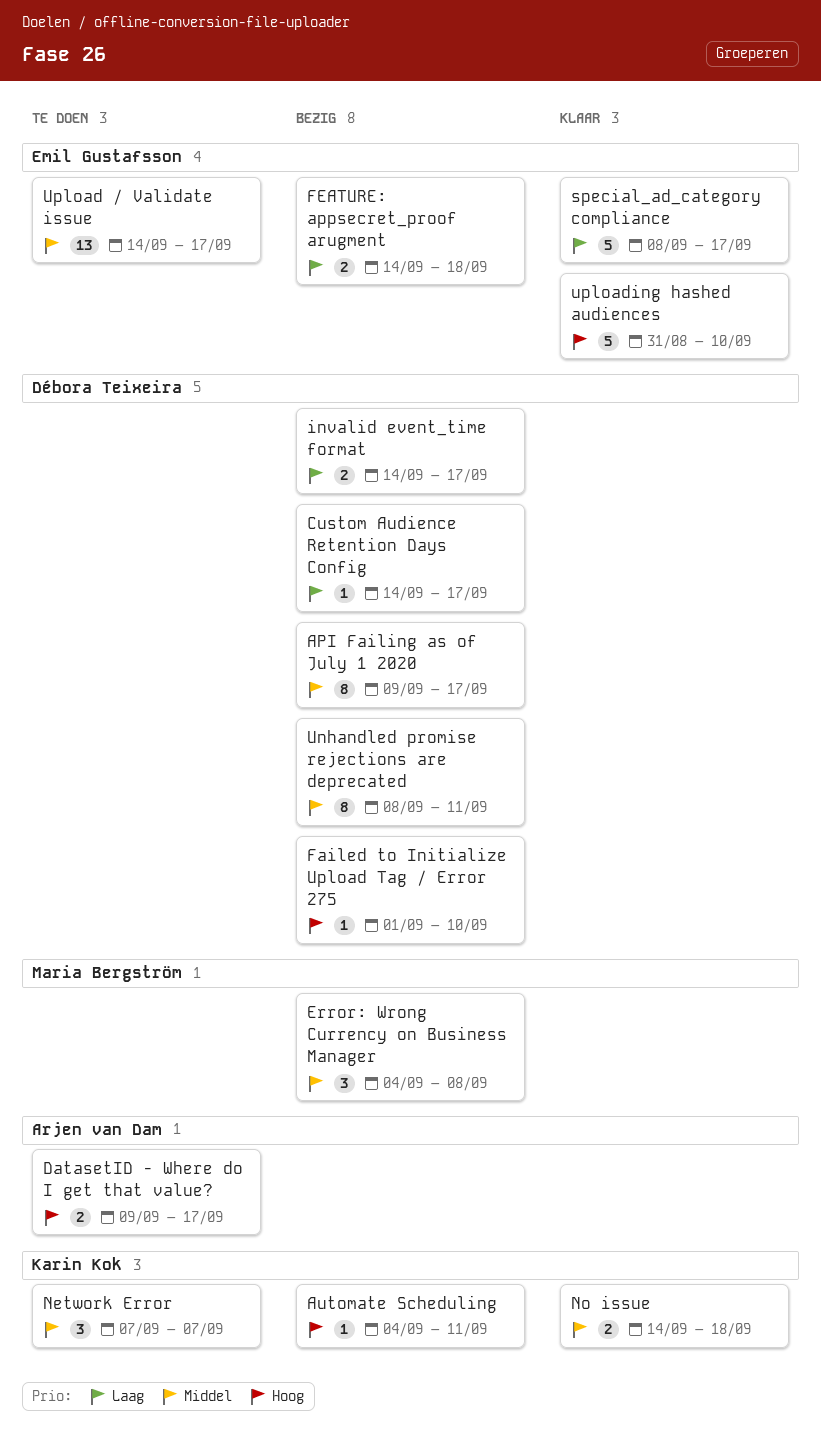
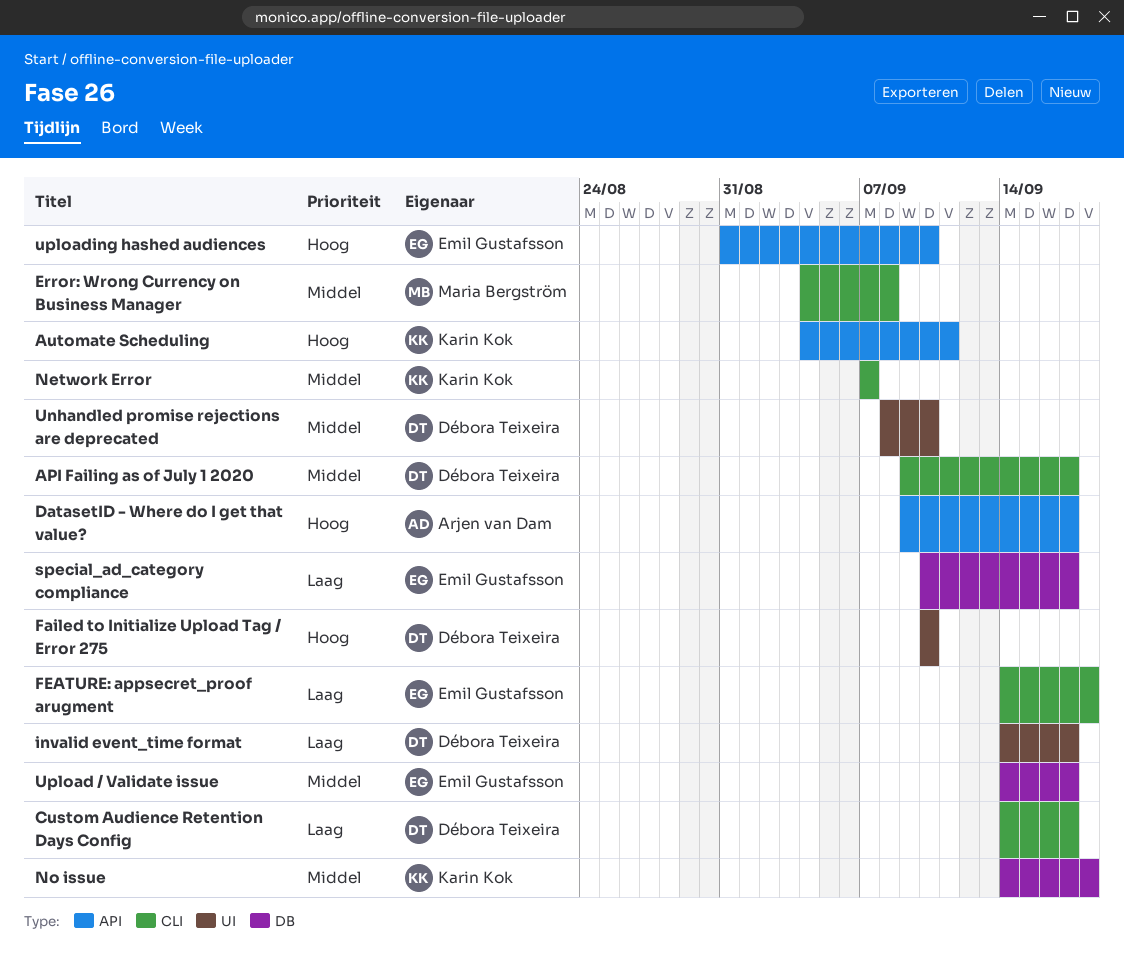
Failed to Initialize Upload Tag / Error 275, start: Sep 1 -> Sep 10
special_ad_category compliance, start: Sep 8 -> Sep 10
Unhandled promise rejections are deprecated, due: Sep 11 -> Sep 10

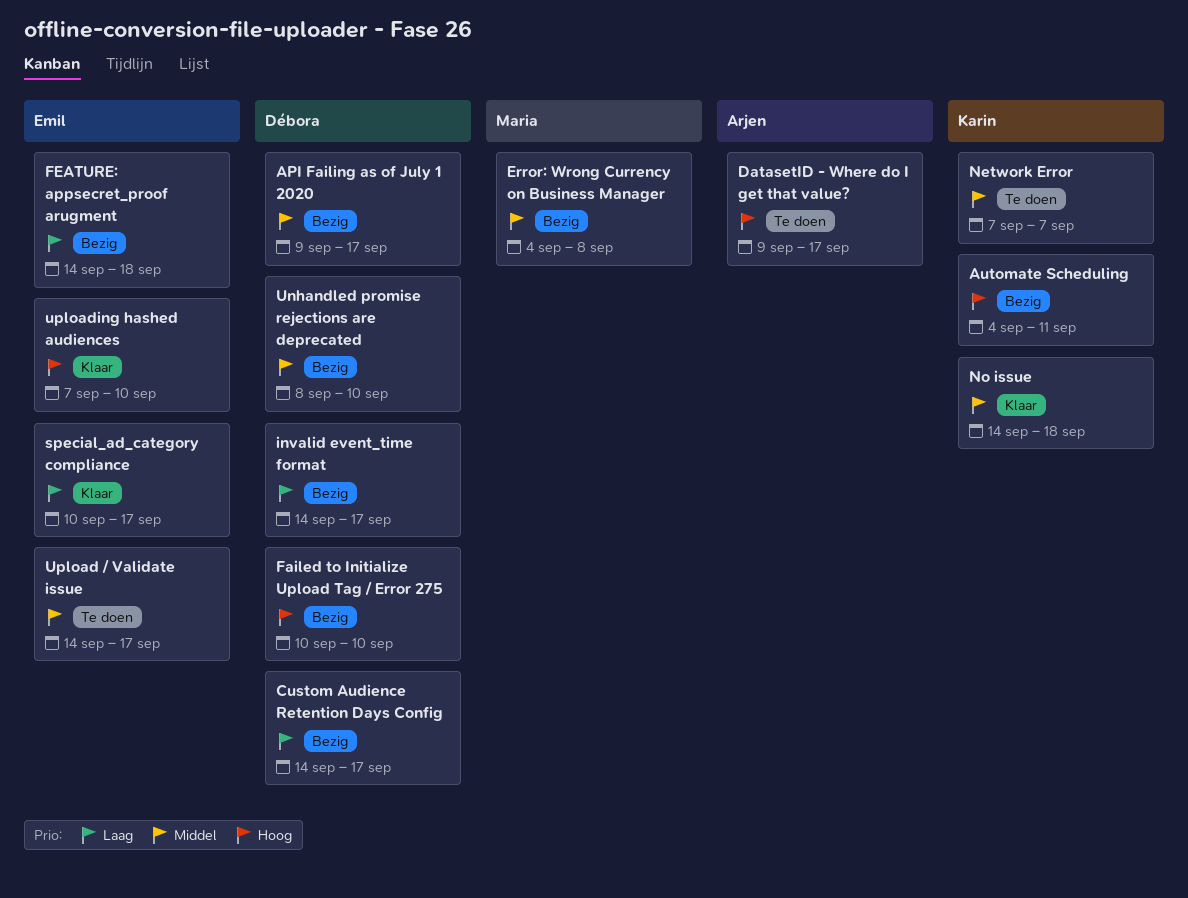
uploading hashed audiences, start: Aug 31 -> Sep 7

